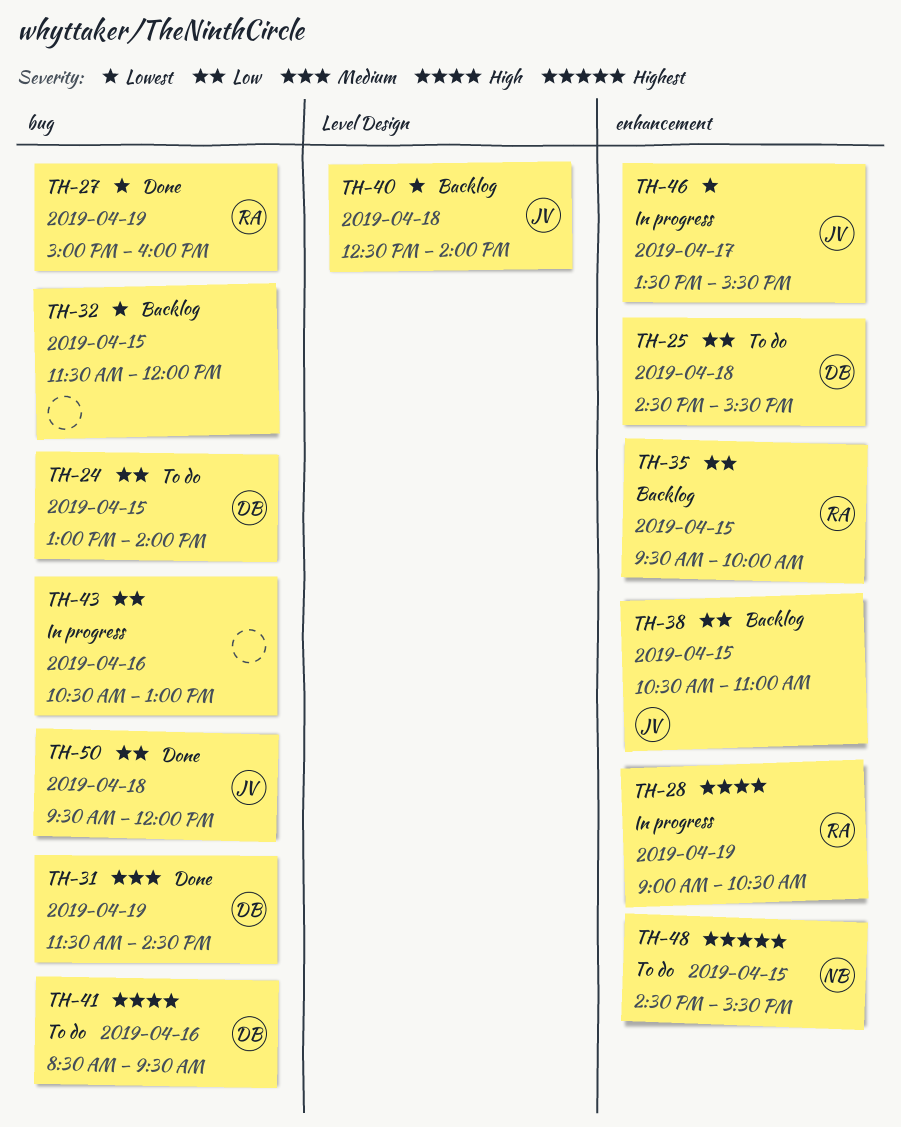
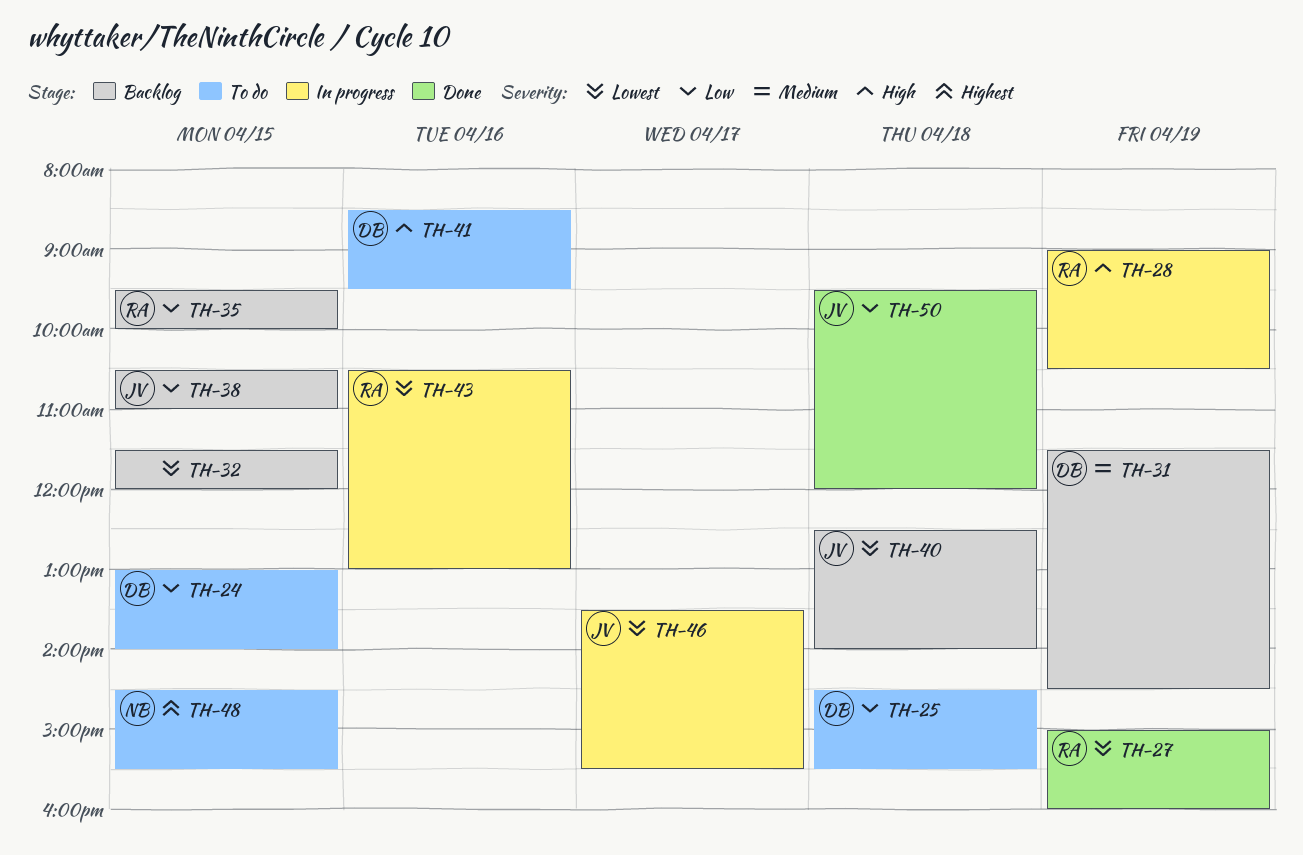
TH-31, status: Done -> Backlog
TH-43, owner: none -> RA
TH-43, priority: Low -> Lowest

